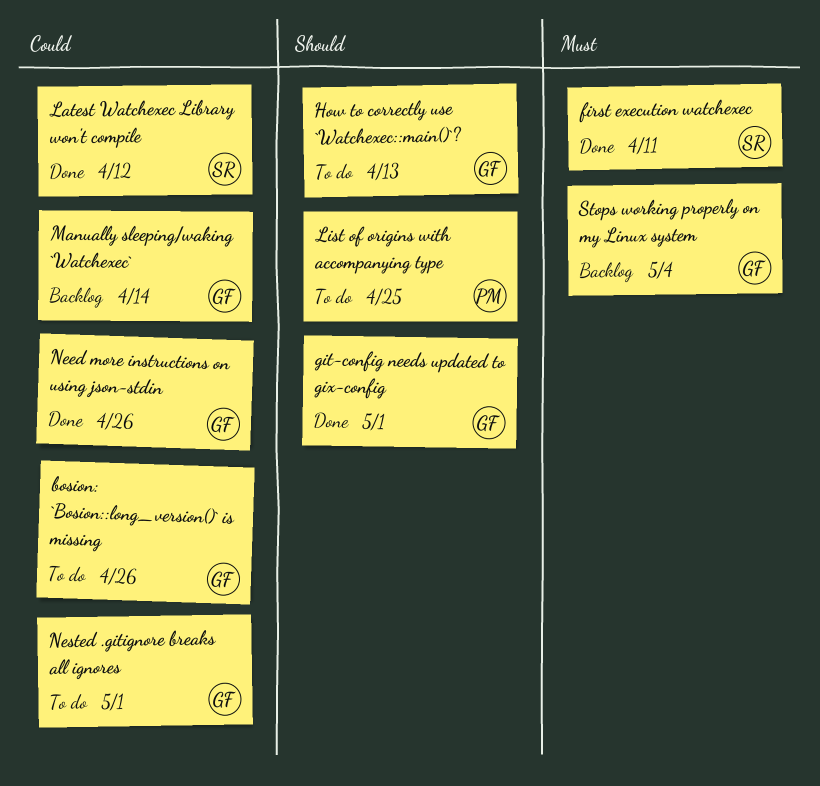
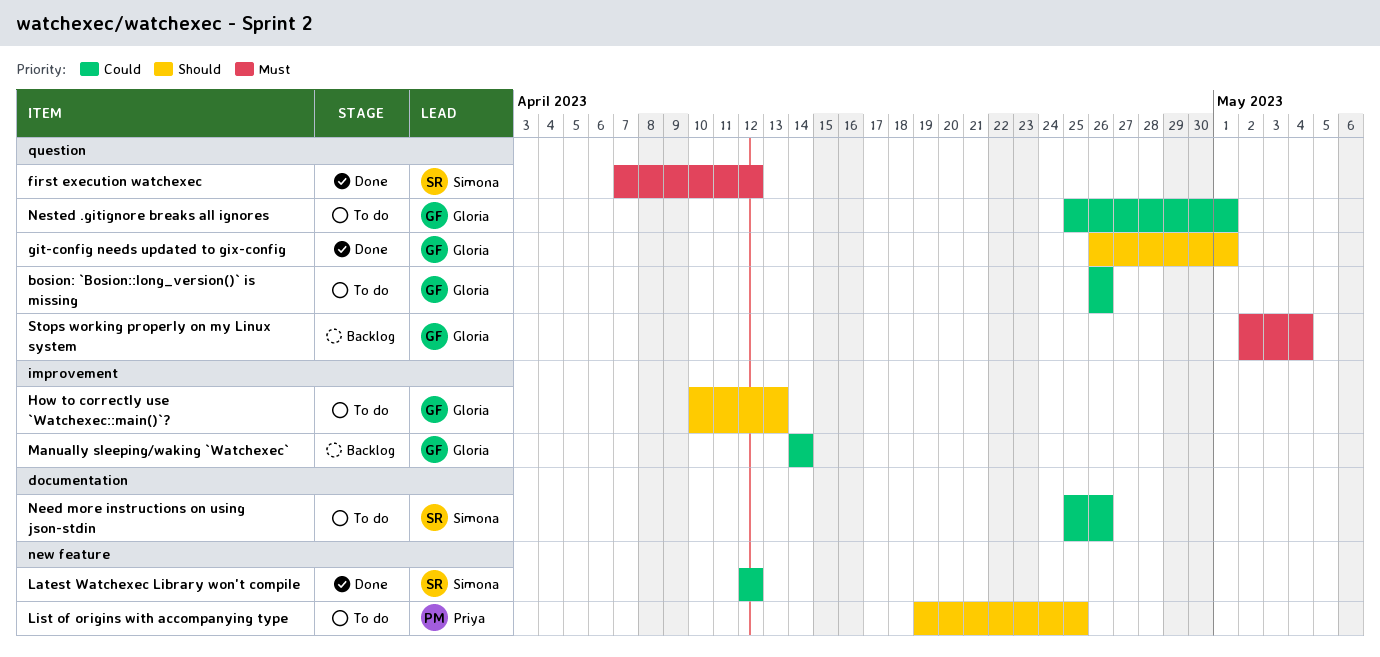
first execution watchexec, due: Apr 11 -> Apr 12
Need more instructions on using json-stdin, status: Done -> To do
Need more instructions on using json-stdin, owner: Gloria -> Simona

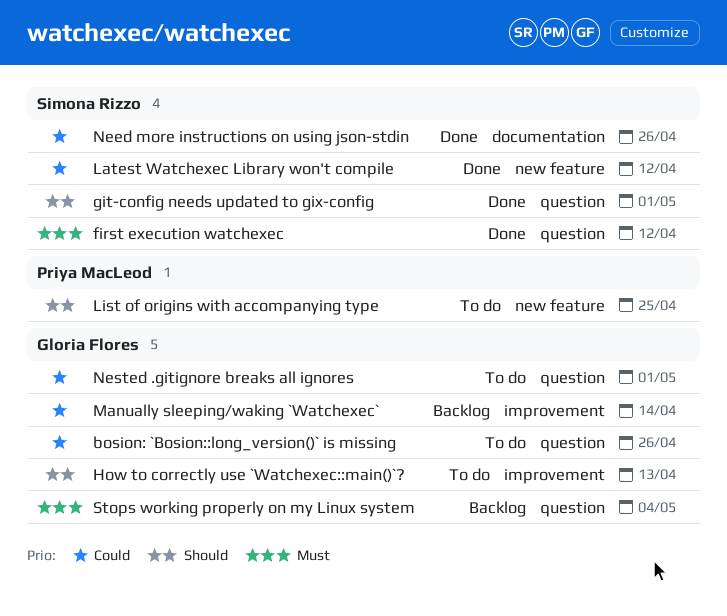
git-config needs updated to gix-config, owner: Gloria Flores -> Simona Rizzo
Need more instructions on using json-stdin, status: To do -> Done

